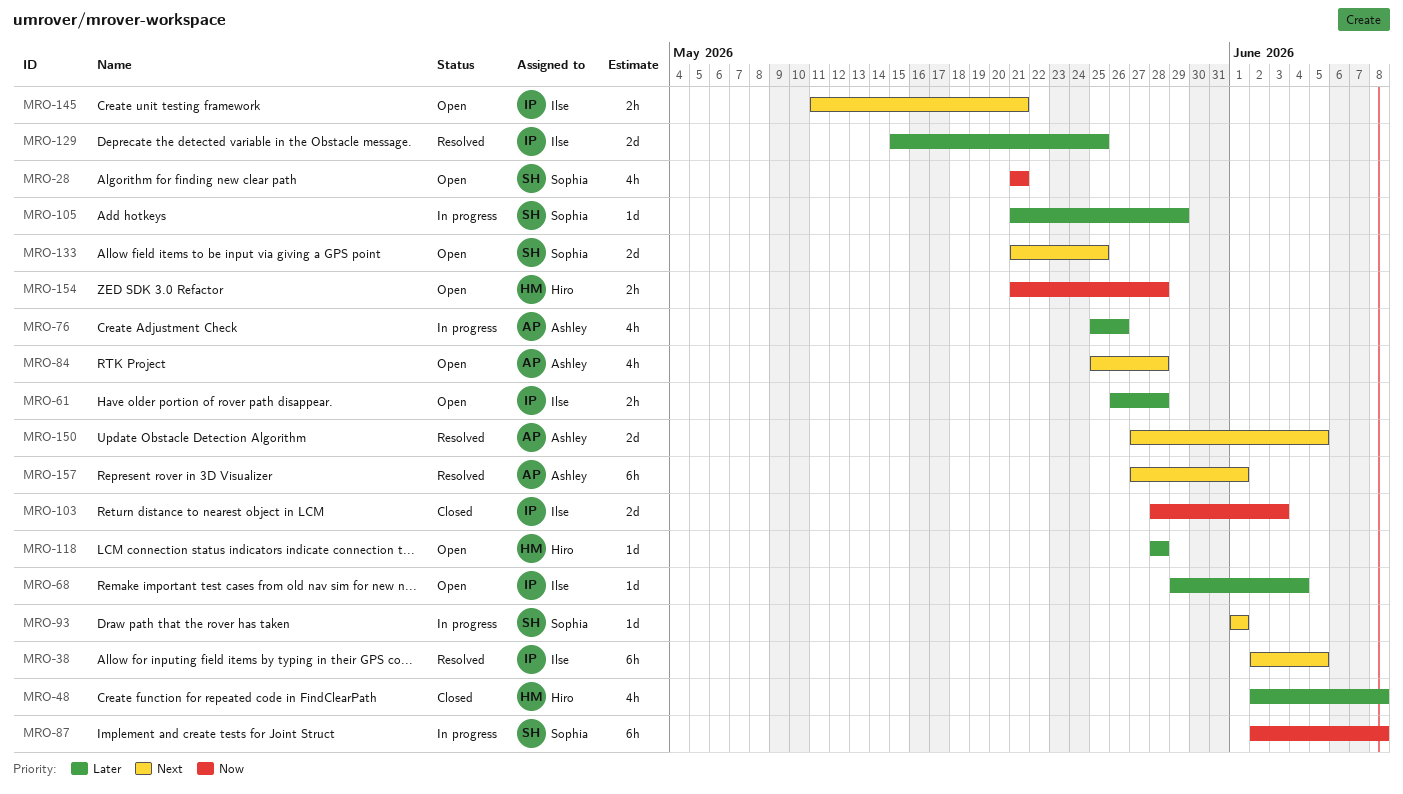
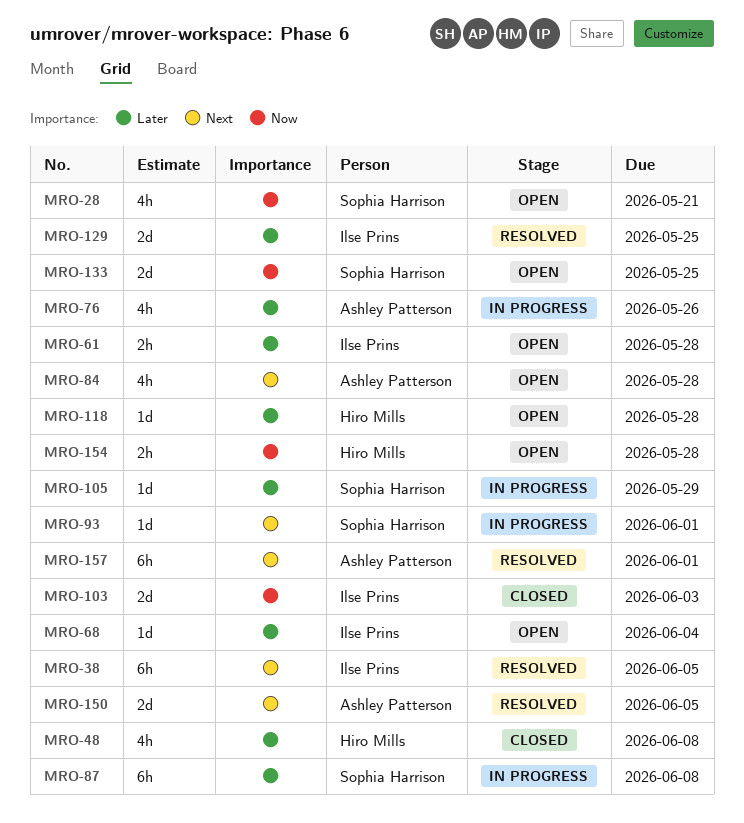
MRO-87, priority: Now -> Later
MRO-133, priority: Next -> Now
MRO-145: present -> none

